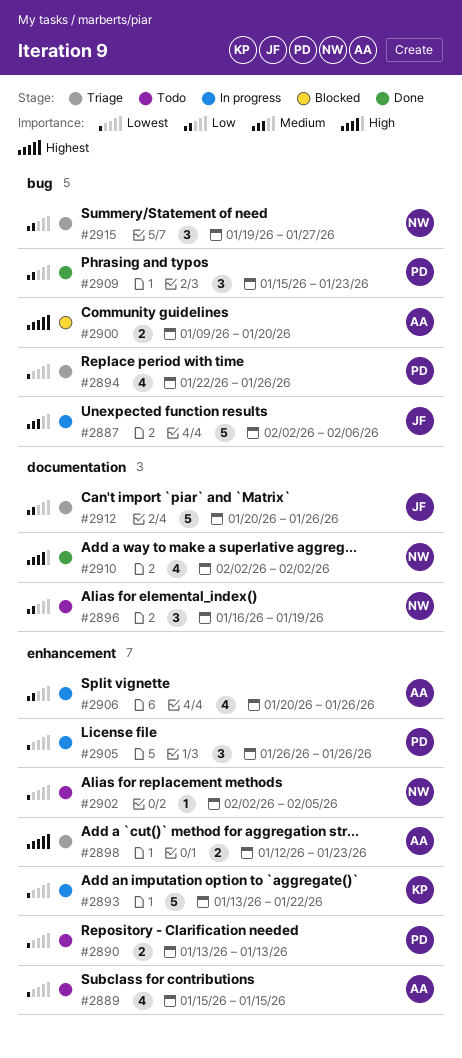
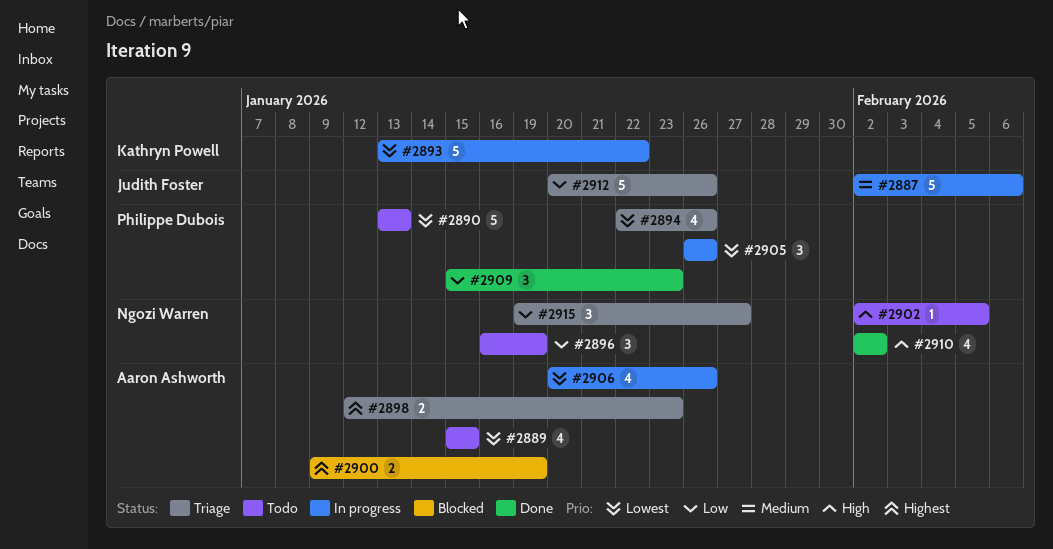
#2890, estimate: 2 -> 5
#2900, due: Jan 20 -> Jan 19
#2902, priority: Lowest -> High
#2906, priority: Low -> Lowest

